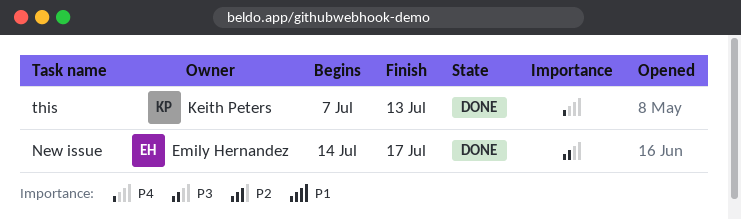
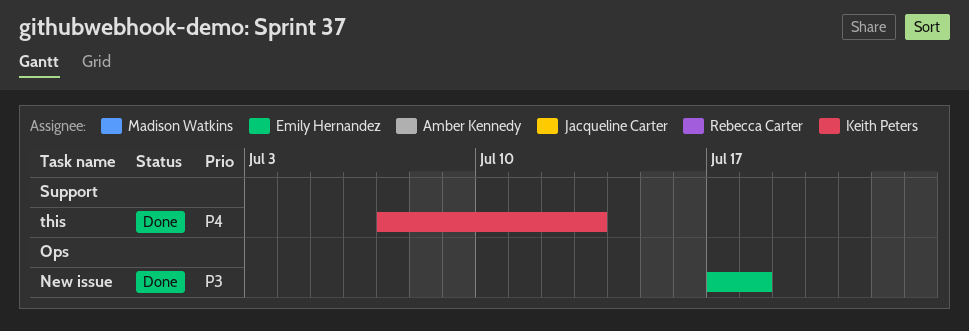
New issue, start: Jul 14 -> Jul 17
New issue, due: Jul 17 -> Jul 18

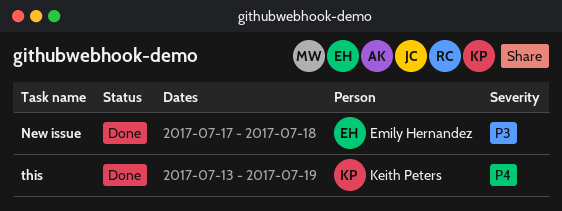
this, start: Jul 7 -> Jul 13
this, due: Jul 13 -> Jul 19

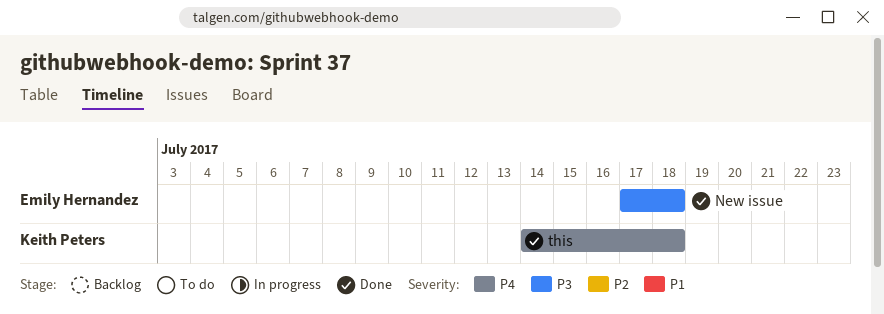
this, start: Jul 13 -> Jul 14
this, due: Jul 19 -> Jul 18

